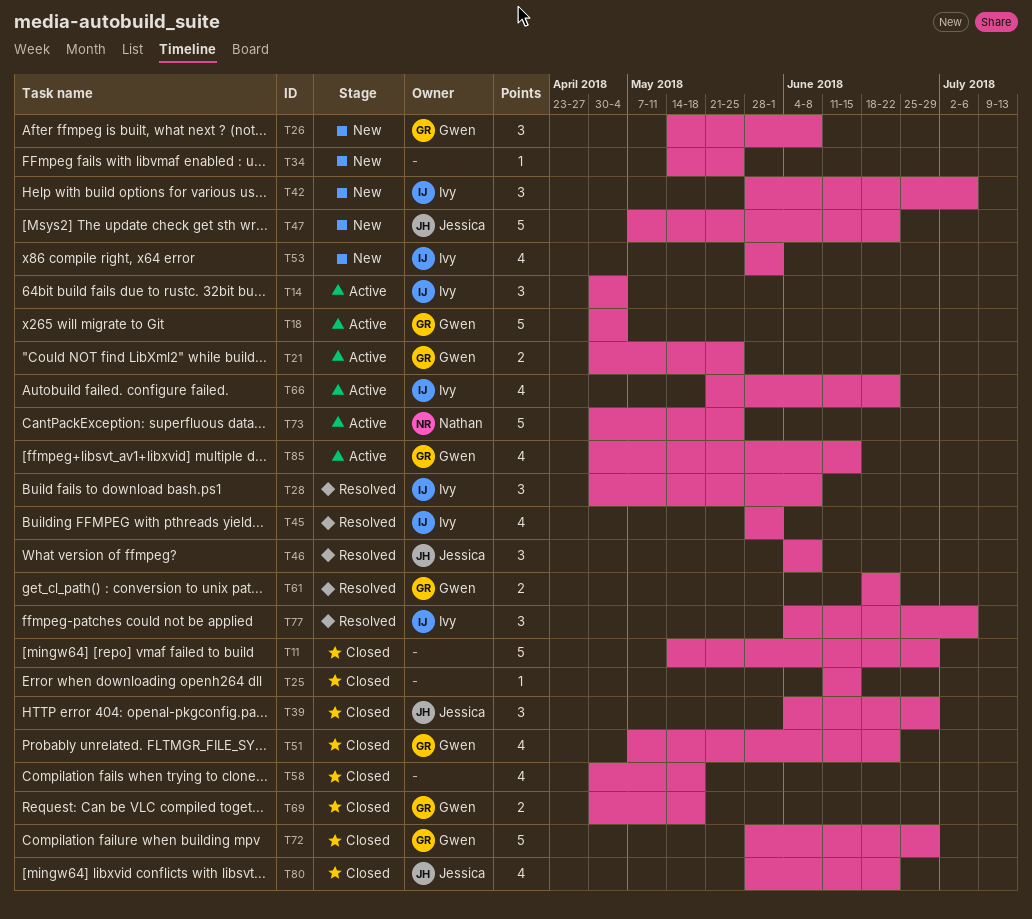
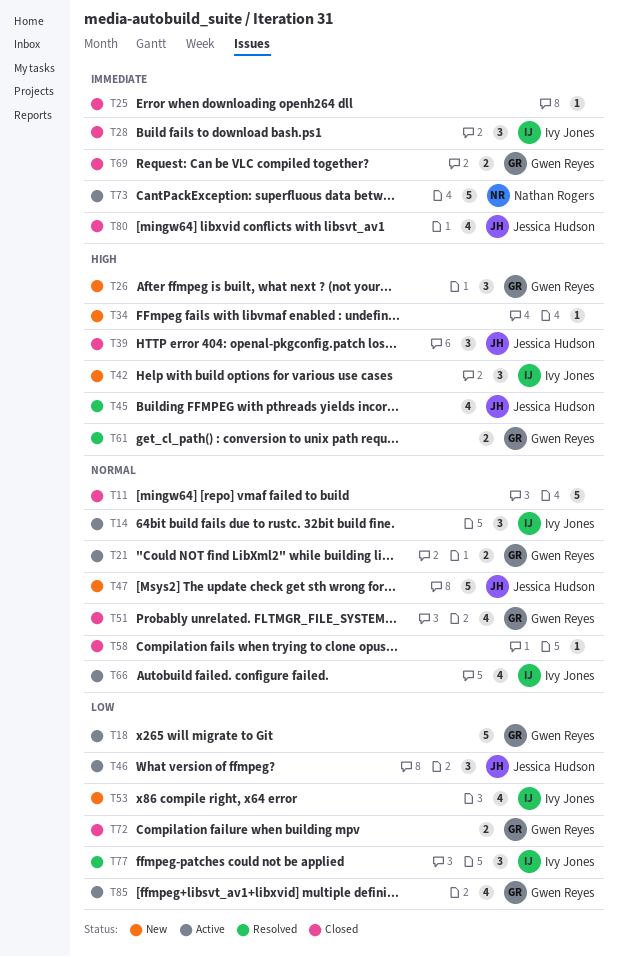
T28, status: Resolved -> Closed
T45, owner: Ivy Jones -> Jessica Hudson
T46, status: Resolved -> Active
T58, estimate: 4 -> 1
T72, estimate: 5 -> 2

